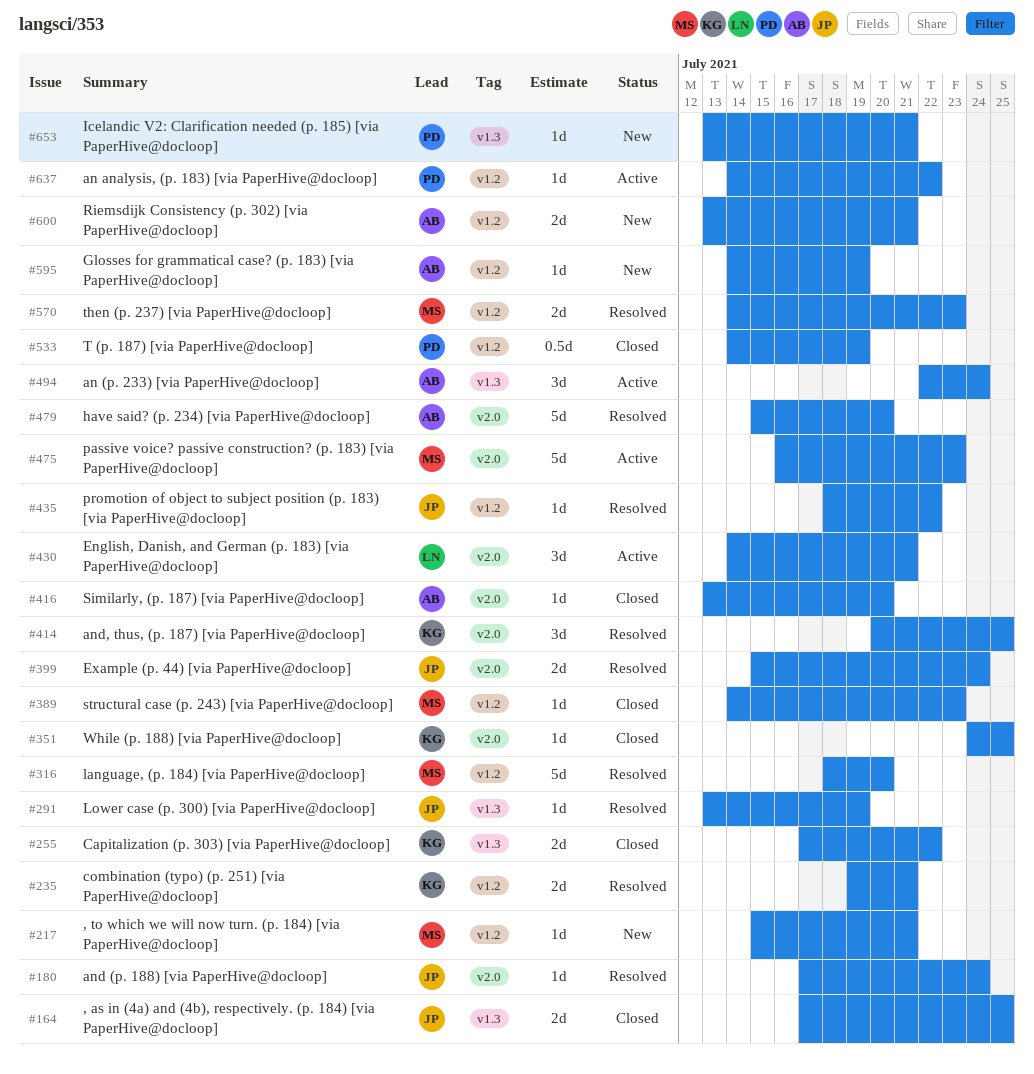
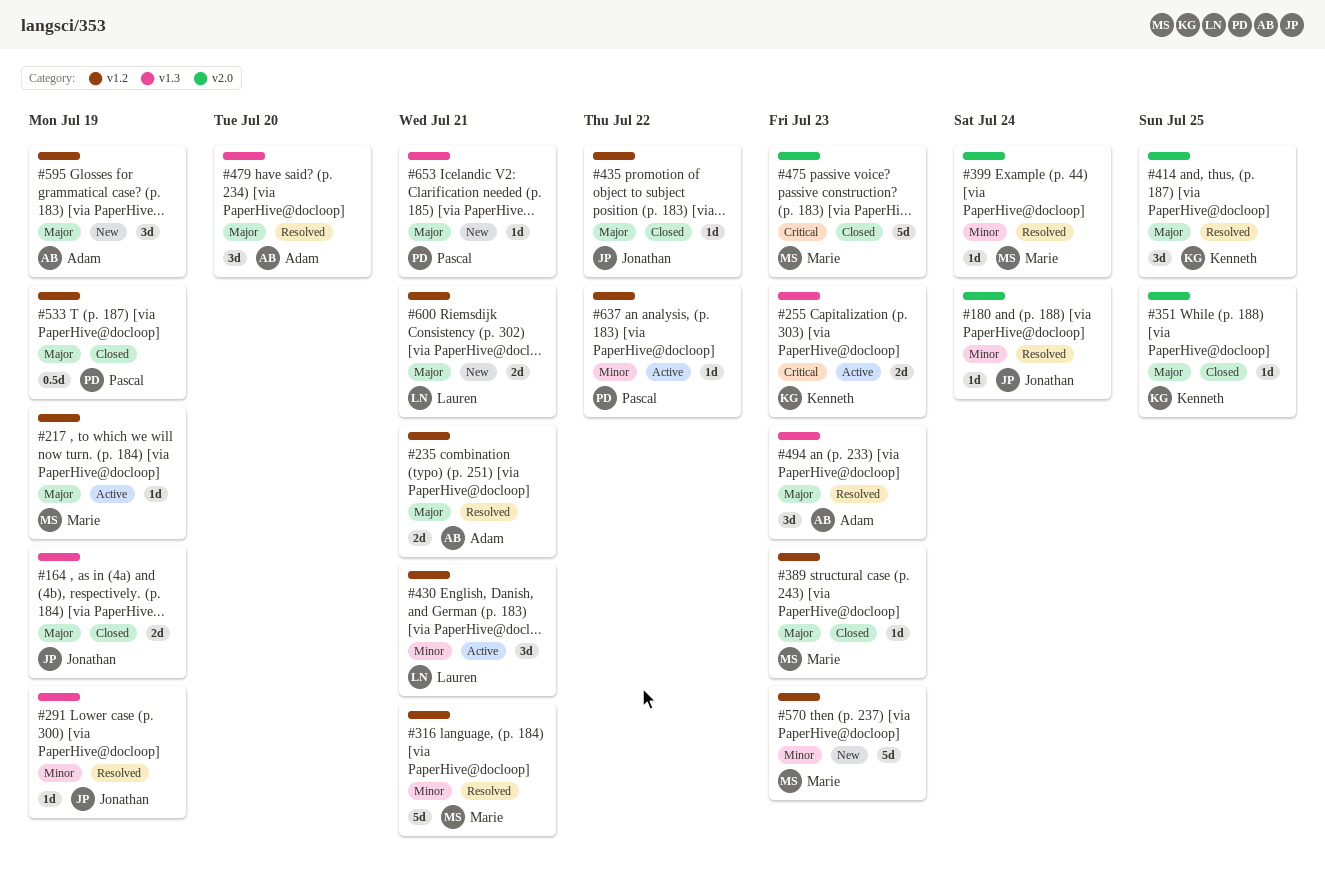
#164, due: Jul 25 -> Jul 19
#217, status: New -> Active
#217, due: Jul 21 -> Jul 19
#235, owner: Kenneth -> Adam
#255, status: Closed -> Active
#255, due: Jul 22 -> Jul 23
#316, due: Jul 20 -> Jul 21
#399, owner: Jonathan -> Marie
#399, estimate: 2d -> 1d
#416: present -> none
#430, label: v2.0 -> v1.2
#435, status: Resolved -> Closed
#475, status: Active -> Closed
#479, label: v2.0 -> v1.3
#479, estimate: 5d -> 3d
#494, status: Active -> Resolved
#494, due: Jul 24 -> Jul 23
#570, status: Resolved -> New
#570, estimate: 2d -> 5d
#595, estimate: 1d -> 3d
#600, owner: Adam -> Lauren

